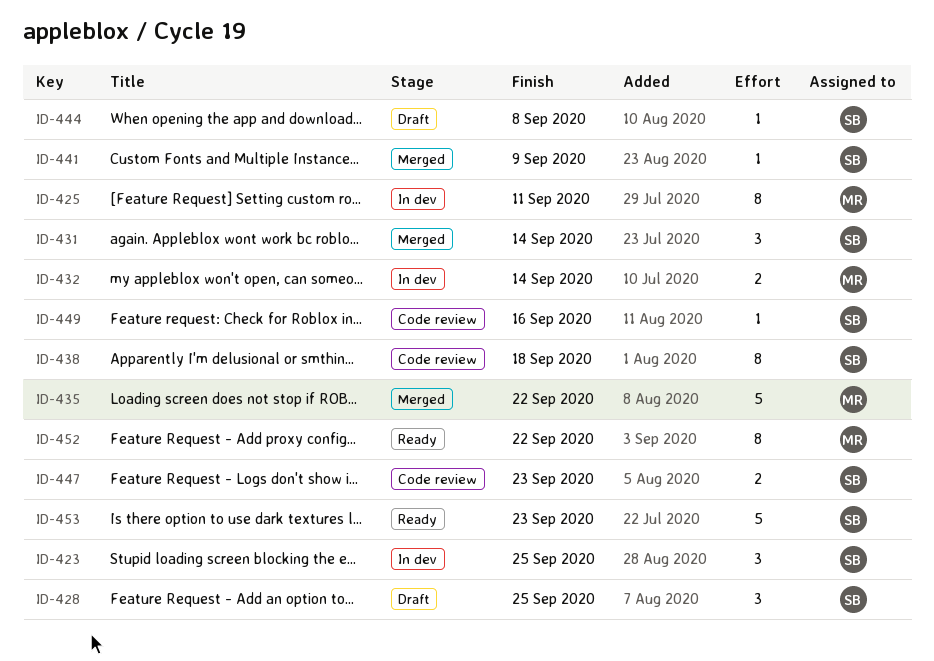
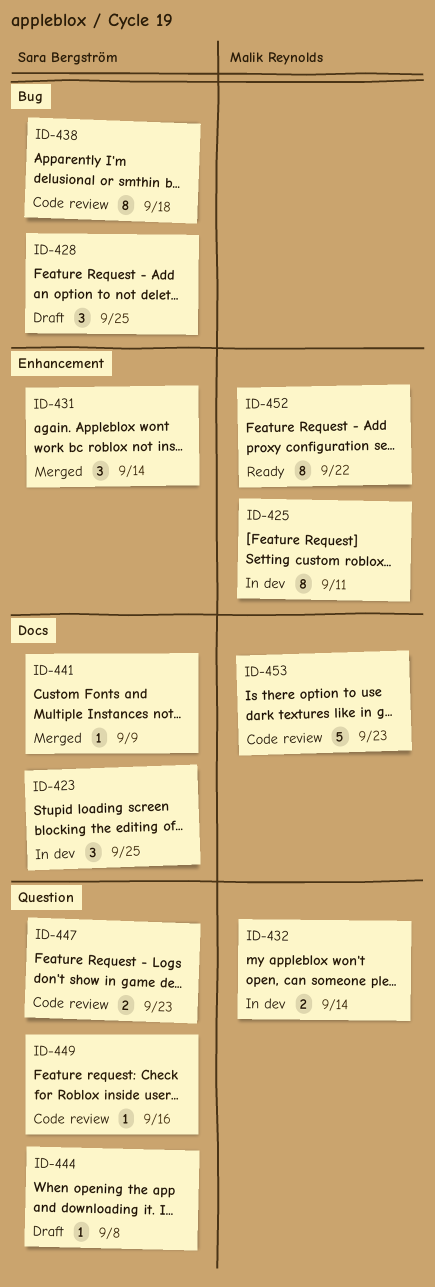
ID-435: present -> none
ID-453, status: Ready -> Code review
ID-453, owner: Sara Bergström -> Malik Reynolds

